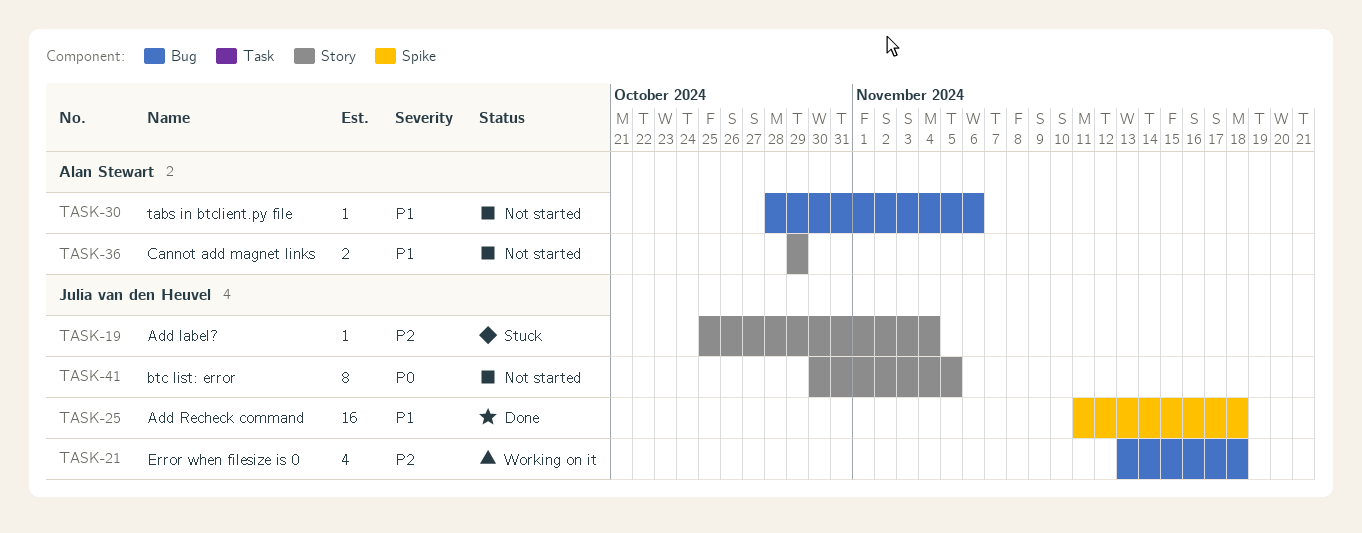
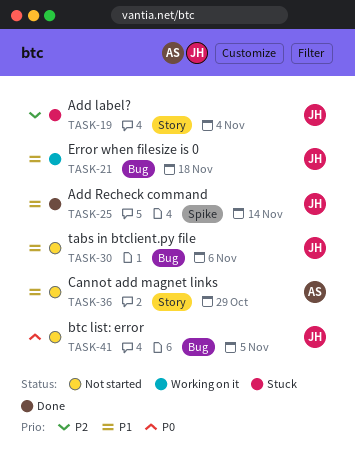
TASK-21, priority: P2 -> P1
TASK-25, due: Nov 18 -> Nov 14
TASK-30, owner: Alan Stewart -> Julia van den Heuvel
TASK-41, label: Story -> Bug

